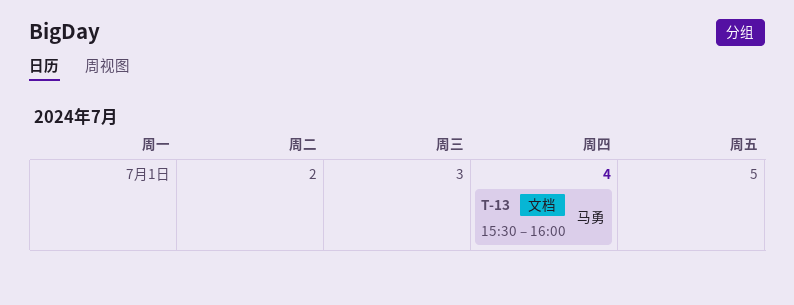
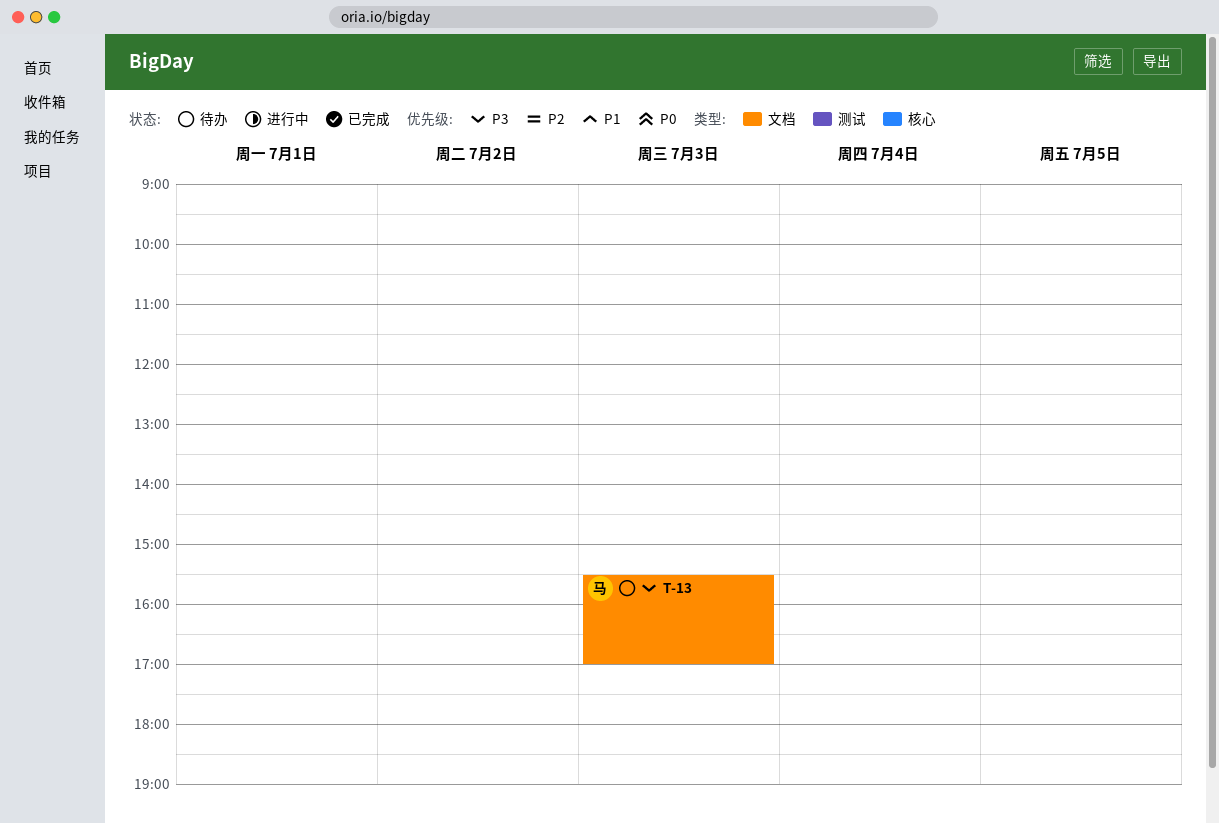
T-13, day: Jul 4 -> Jul 3
T-13, ends: 16:00 -> 17:00

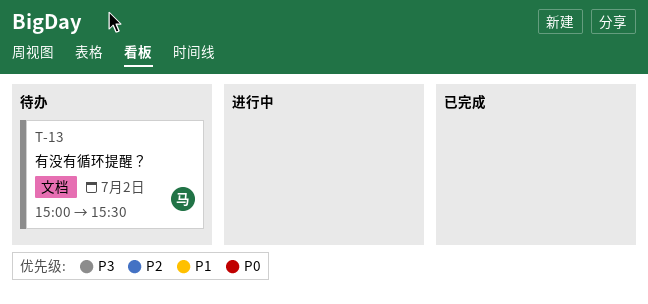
T-13, day: Jul 3 -> Jul 2
T-13, begins: 15:30 -> 15:00
T-13, ends: 17:00 -> 15:30

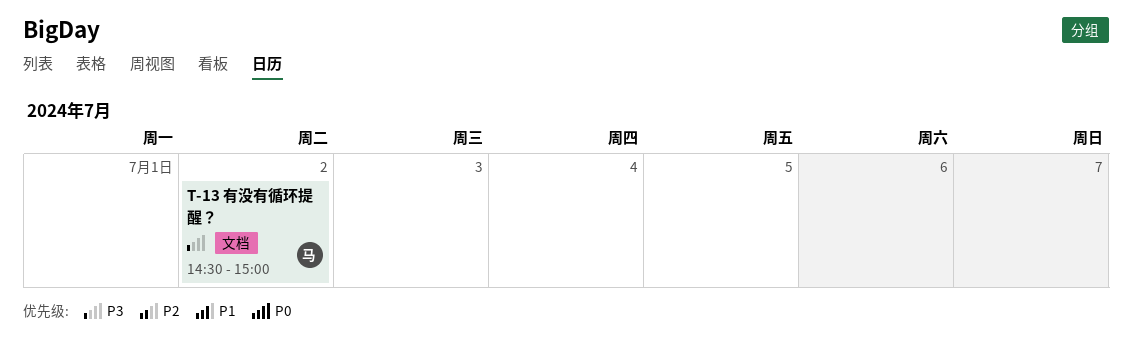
T-13, begins: 15:00 -> 14:30
T-13, ends: 15:30 -> 15:00

